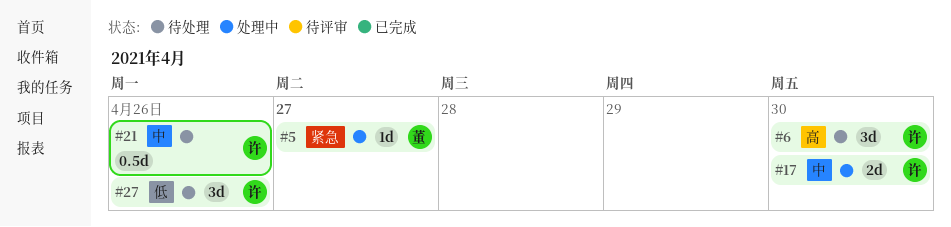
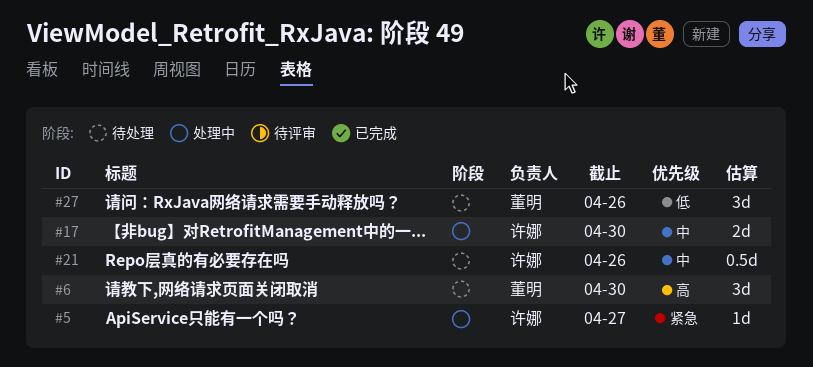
#5, owner: 董明 -> 许娜
#6, owner: 许娜 -> 董明
#27, owner: 许娜 -> 董明

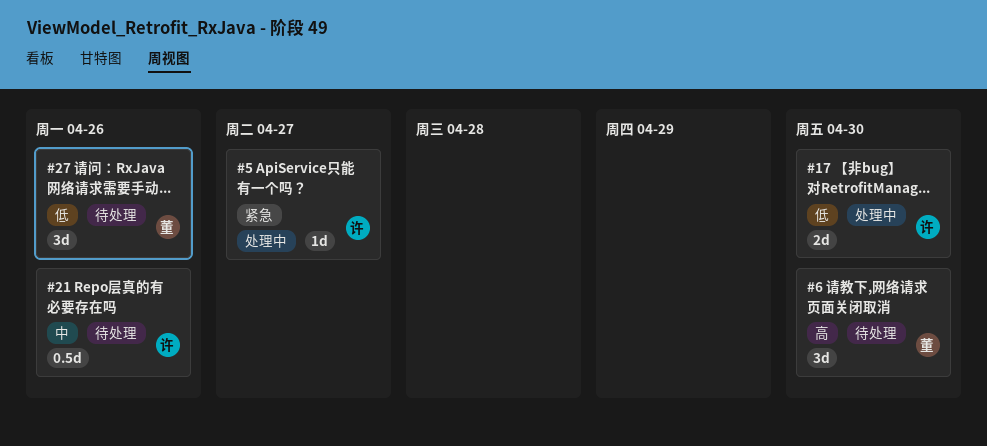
#17, priority: 中 -> 低

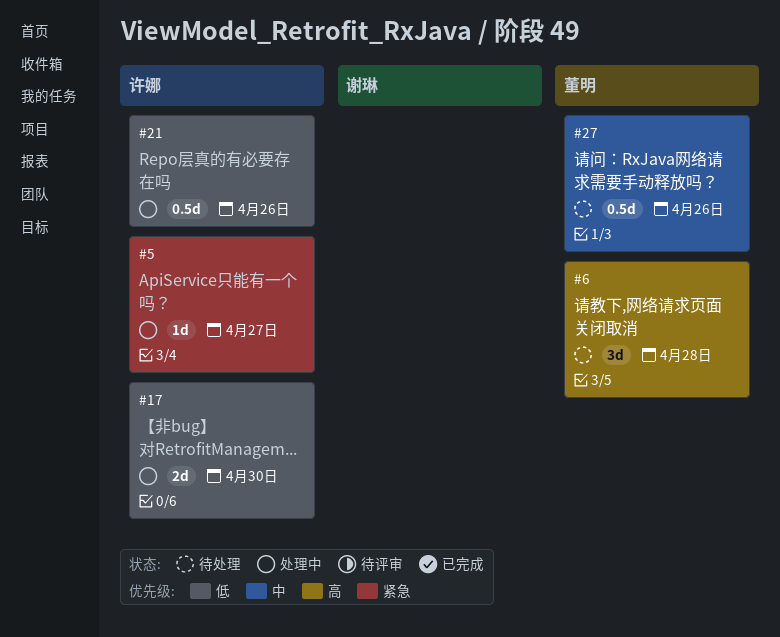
#6, due: Apr 30 -> Apr 28
#21, status: 待处理 -> 处理中
#21, priority: 中 -> 低
#27, priority: 低 -> 中
#27, estimate: 3d -> 0.5d

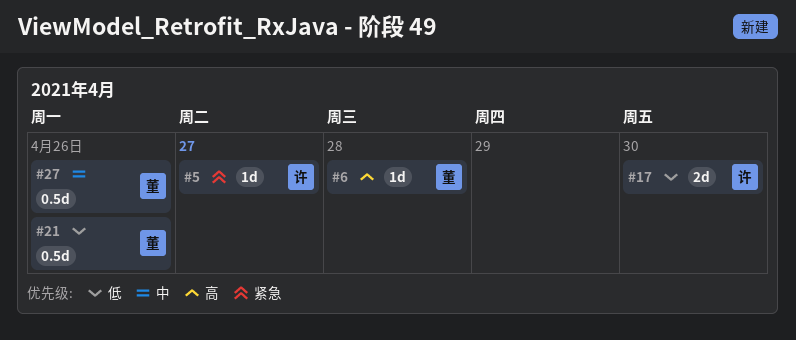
#6, estimate: 3d -> 1d
#21, owner: 许娜 -> 董明

